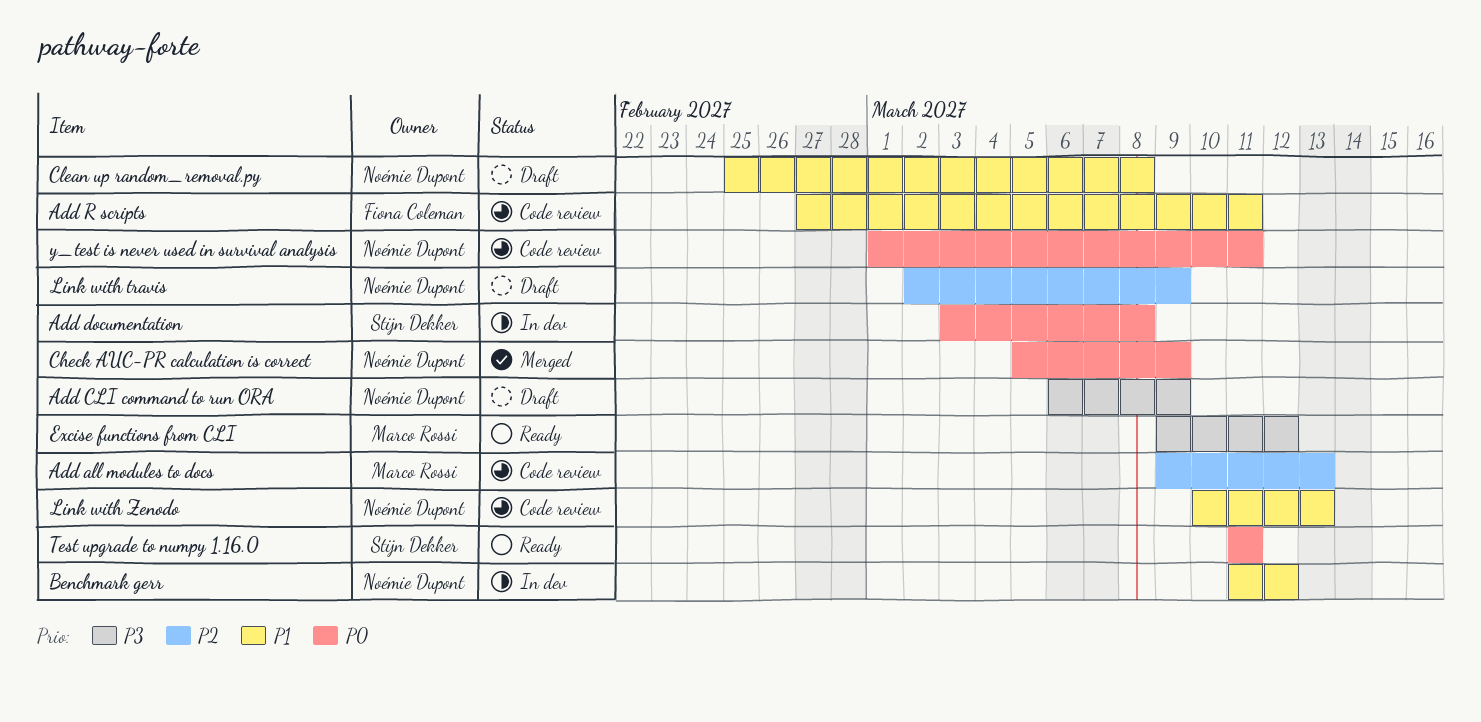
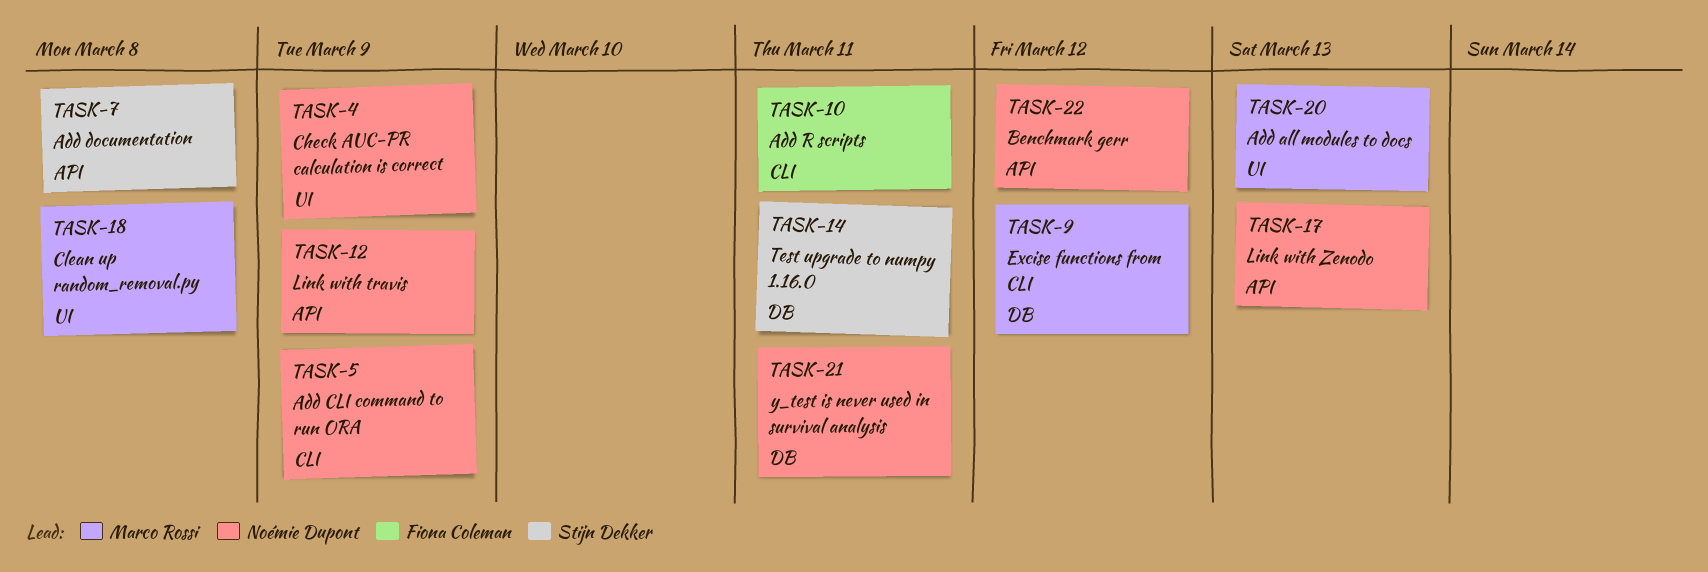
Clean up random_removal.py, owner: Noémie Dupont -> Marco Rossi

